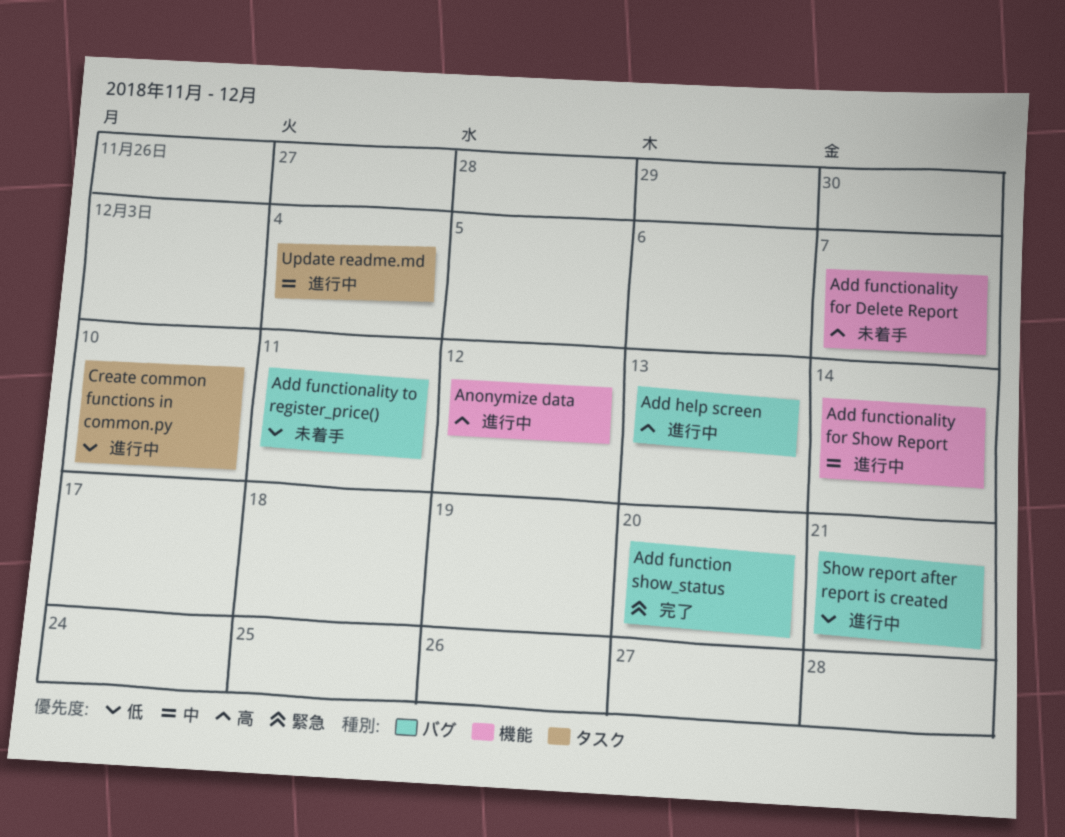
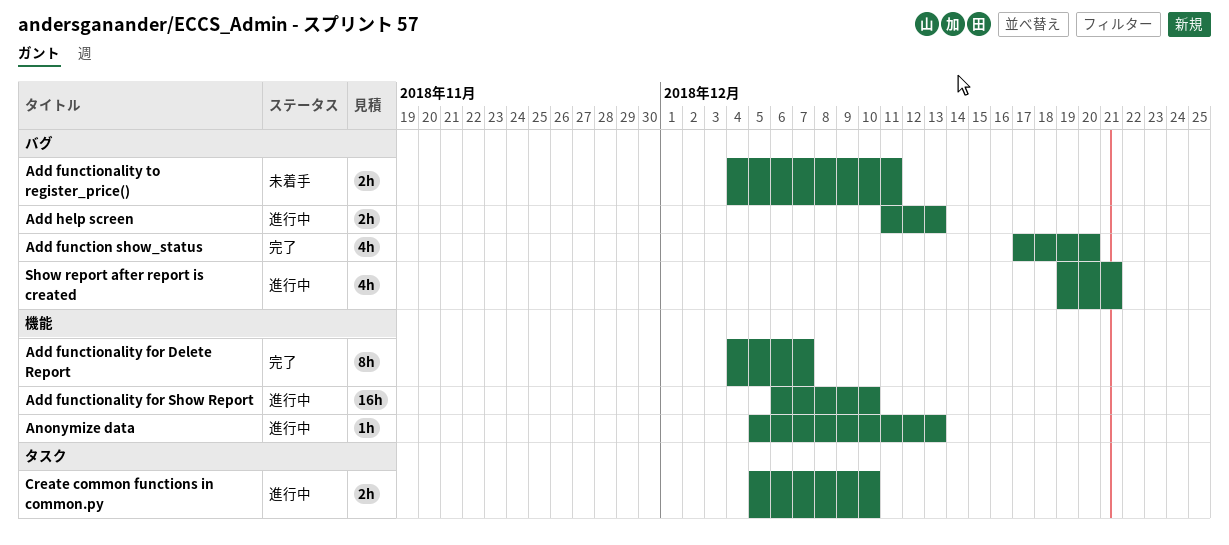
Add functionality for Delete Report, status: 未着手 -> 完了
Add functionality for Show Report, due: Dec 14 -> Dec 10
Anonymize data, due: Dec 12 -> Dec 13
Update readme.md: present -> none

